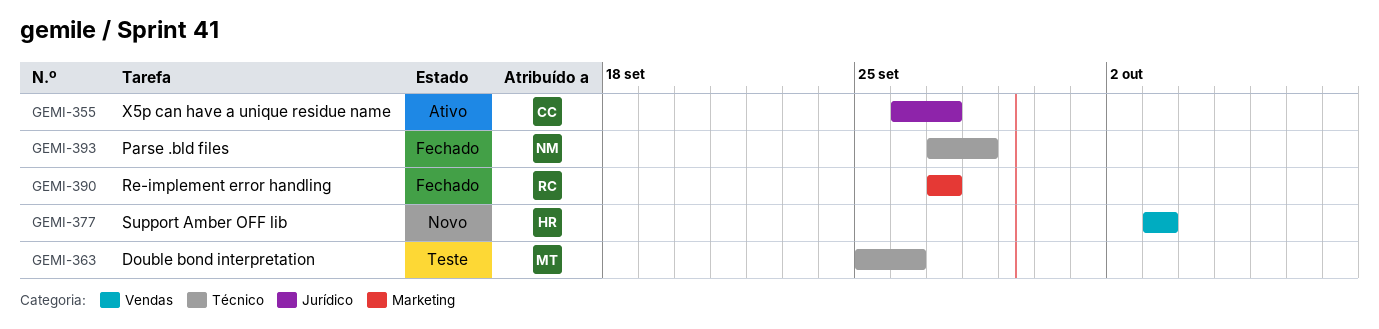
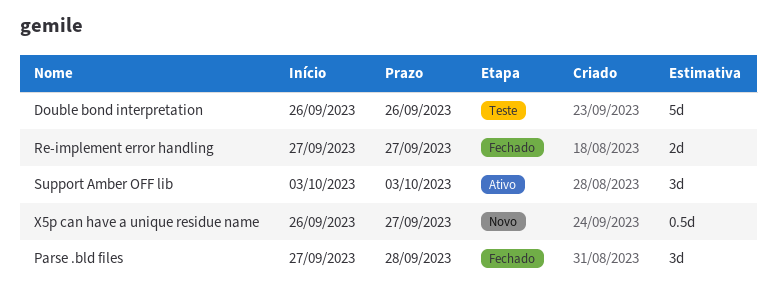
Double bond interpretation, start: Sep 25 -> Sep 26
Support Amber OFF lib, status: Novo -> Ativo
X5p can have a unique residue name, status: Ativo -> Novo

